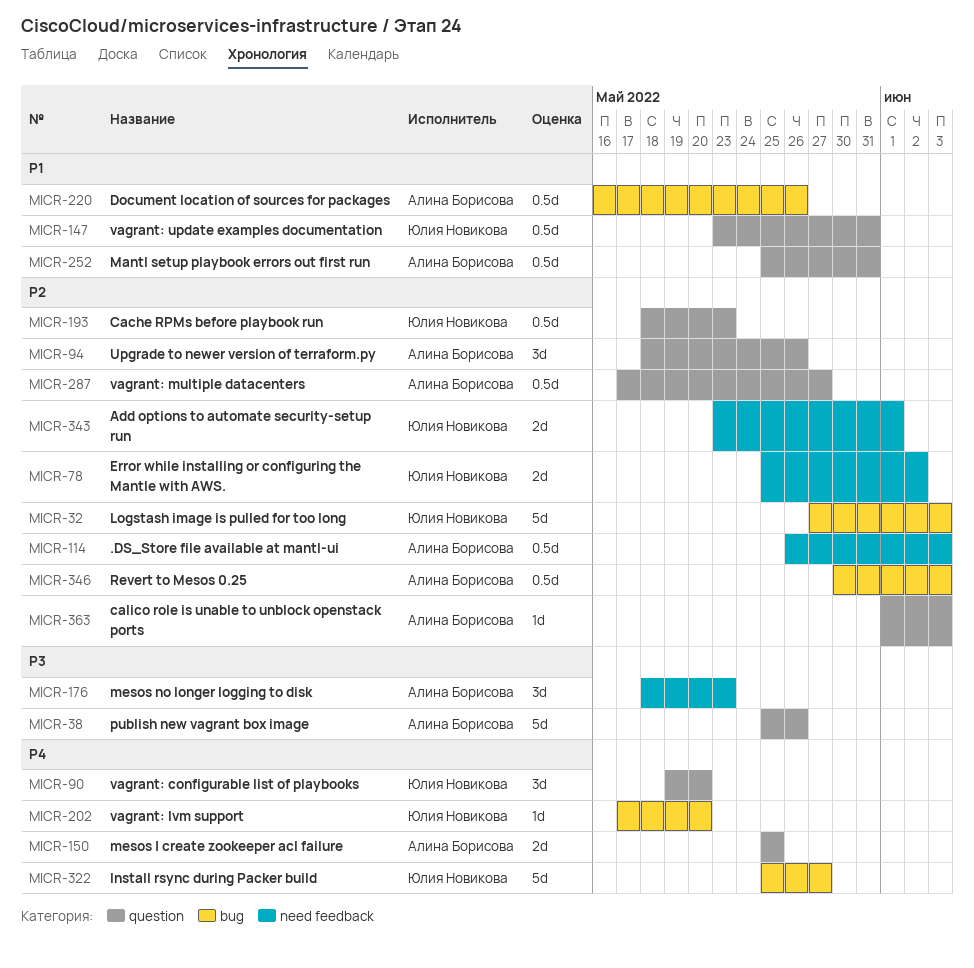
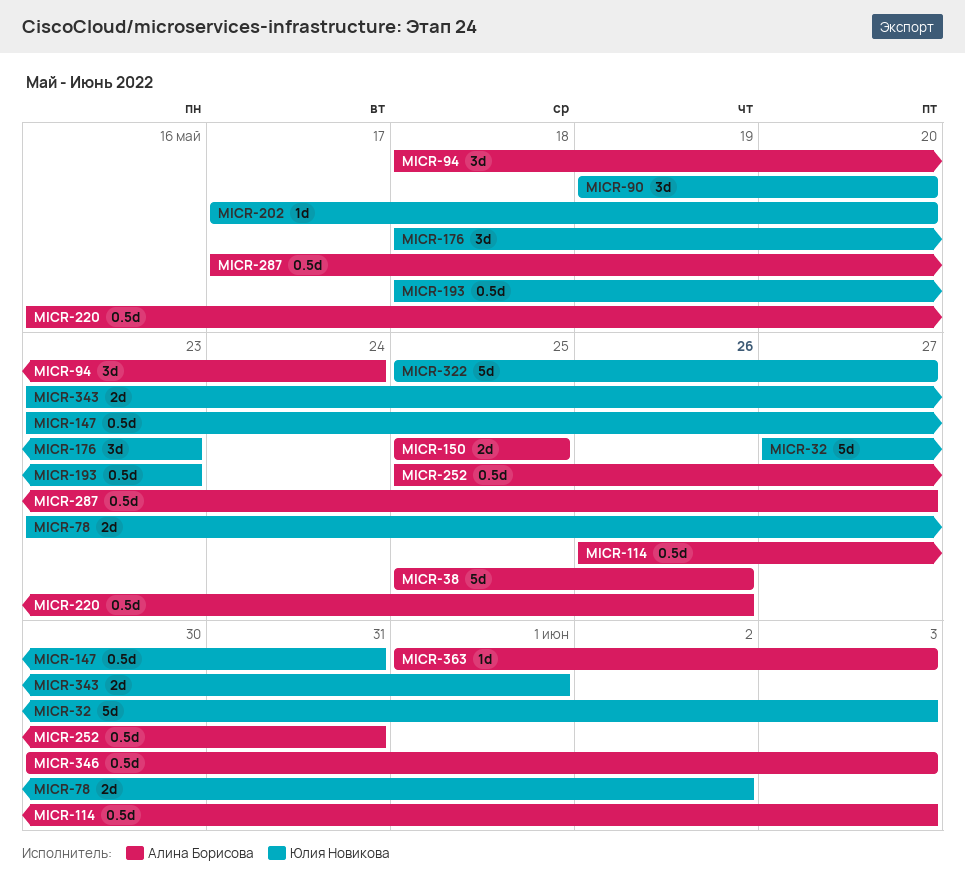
MICR-78, start: May 25 -> May 23
MICR-94, due: May 26 -> May 24
MICR-176, owner: Алина Борисова -> Юлия Новикова

